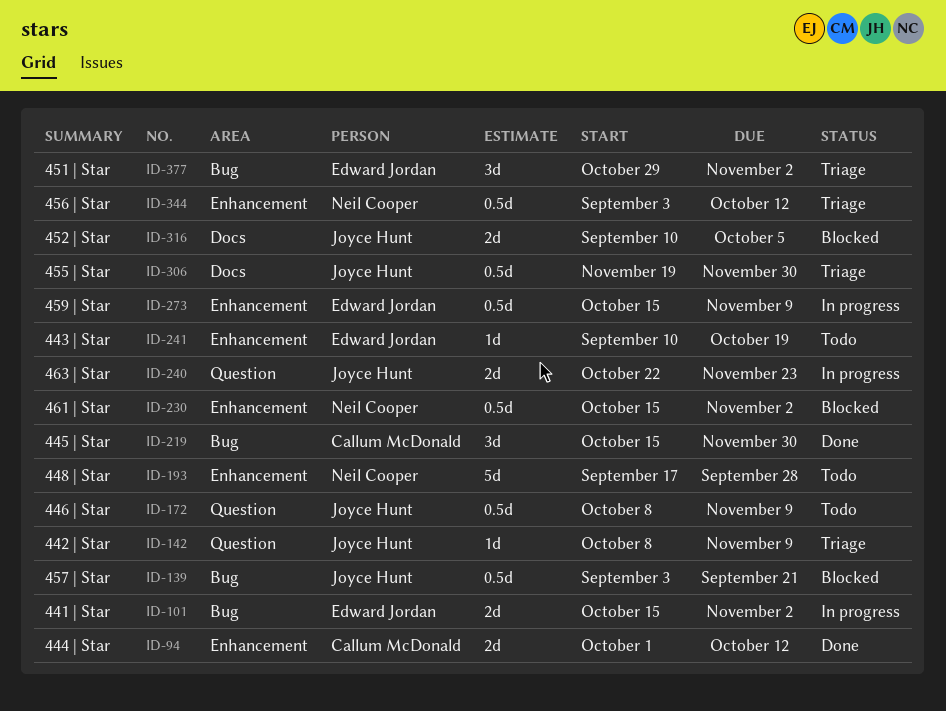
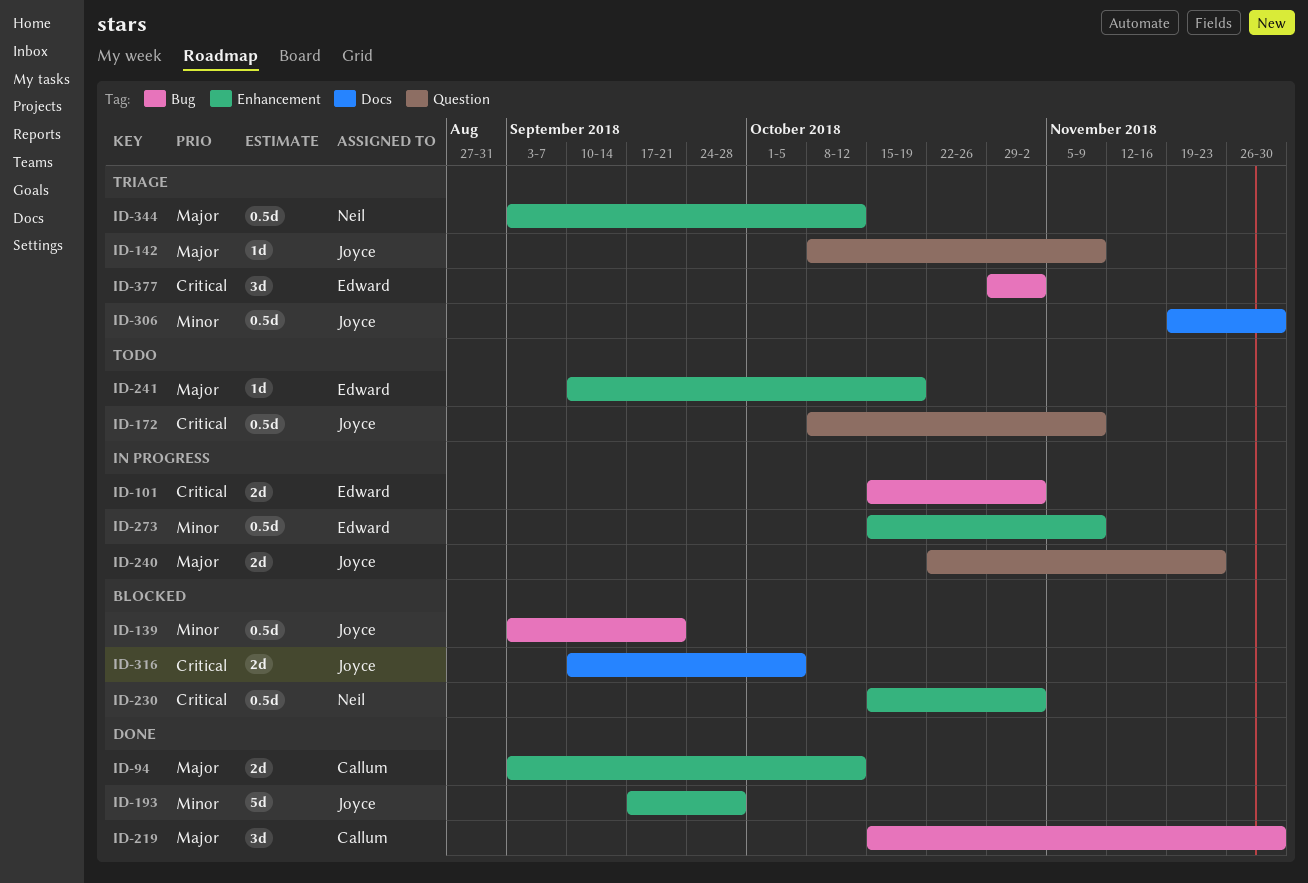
ID-94, start: Oct 1 -> Sep 3
ID-193, status: Todo -> Done
ID-193, owner: Neil Cooper -> Joyce Hunt

